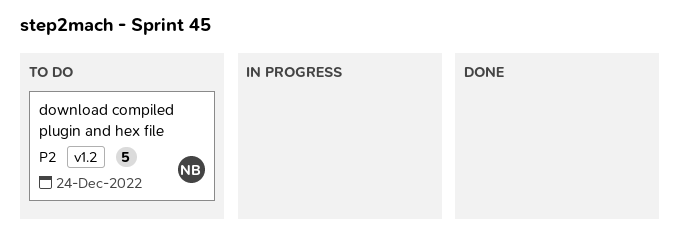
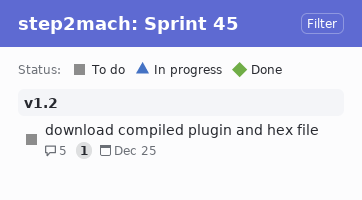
download compiled plugin and hex file, estimate: 5 -> 1
download compiled plugin and hex file, due: Dec 24 -> Dec 25

